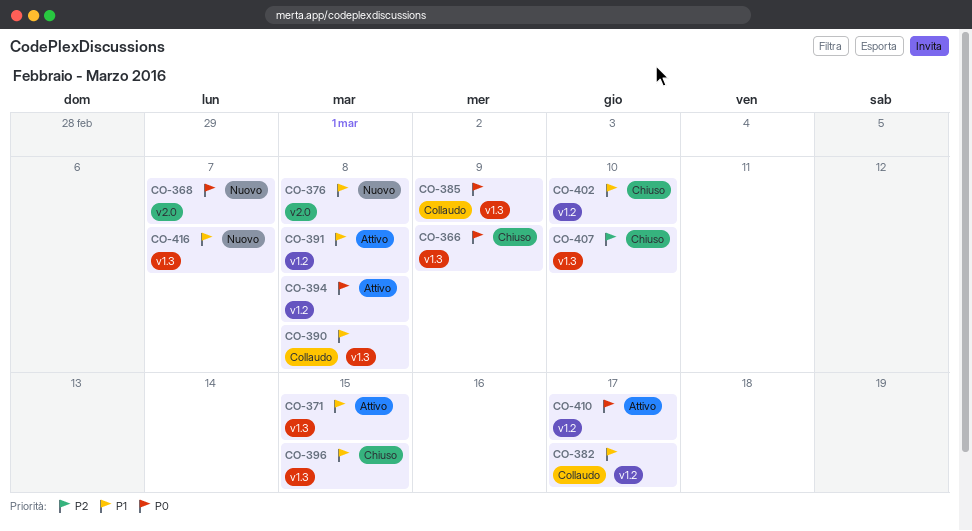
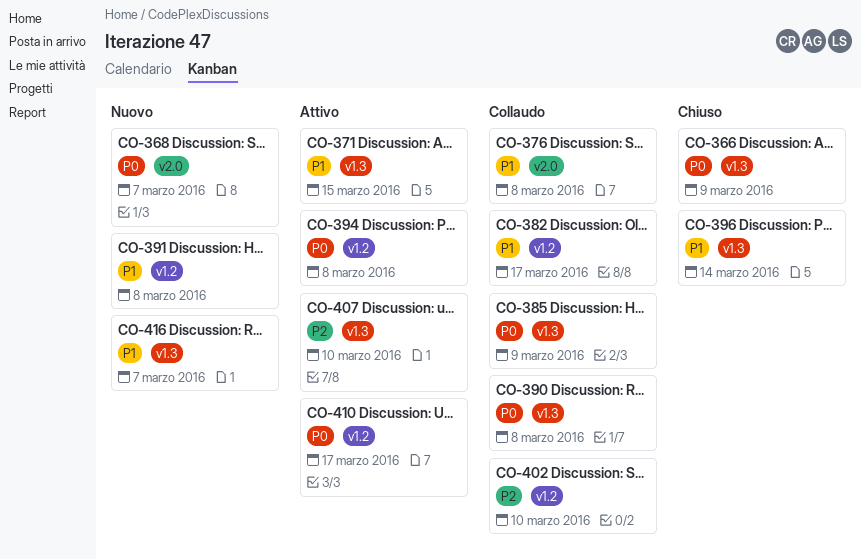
CO-376, status: Nuovo -> Collaudo
CO-390, priority: P1 -> P0
CO-391, status: Attivo -> Nuovo
CO-396, due: Mar 15 -> Mar 14
CO-402, status: Chiuso -> Collaudo
CO-402, priority: P1 -> P2
CO-407, status: Chiuso -> Attivo

